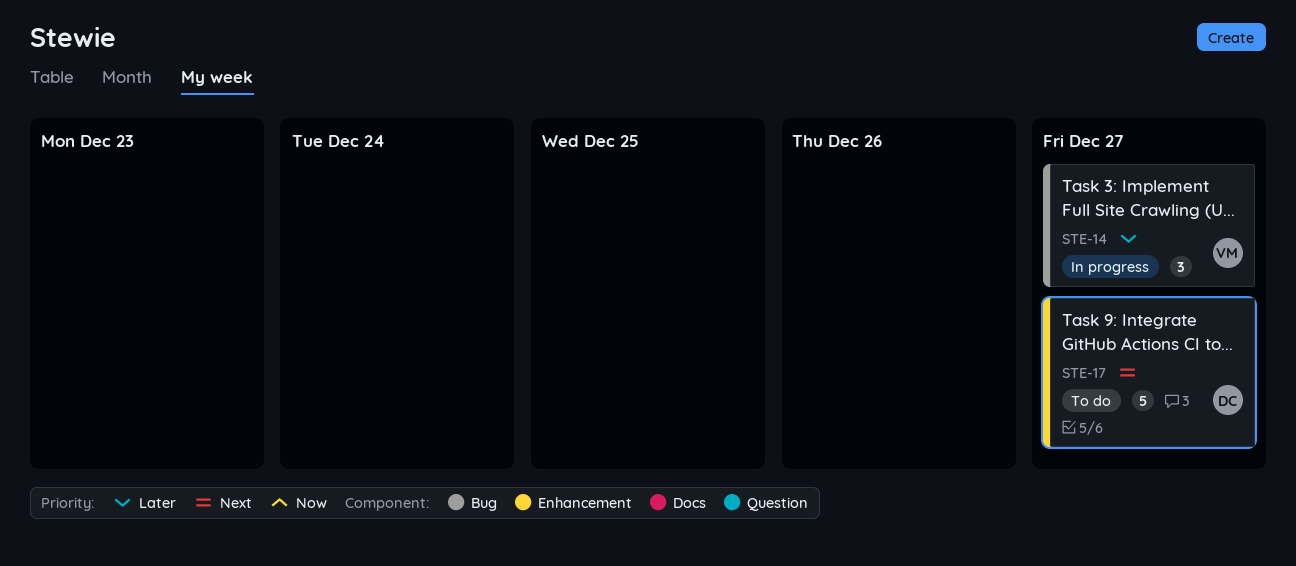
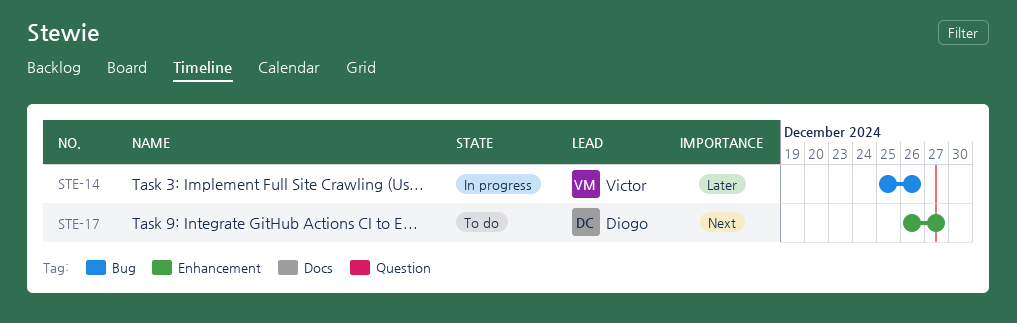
STE-14, due: Dec 27 -> Dec 26

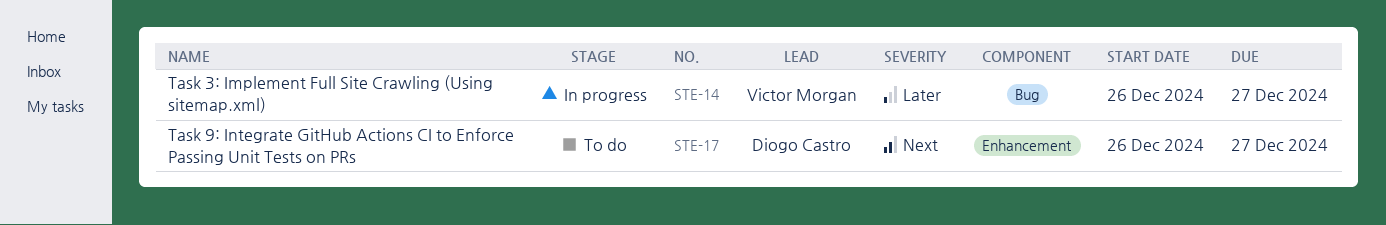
STE-14, start: Dec 25 -> Dec 26
STE-14, due: Dec 26 -> Dec 27

